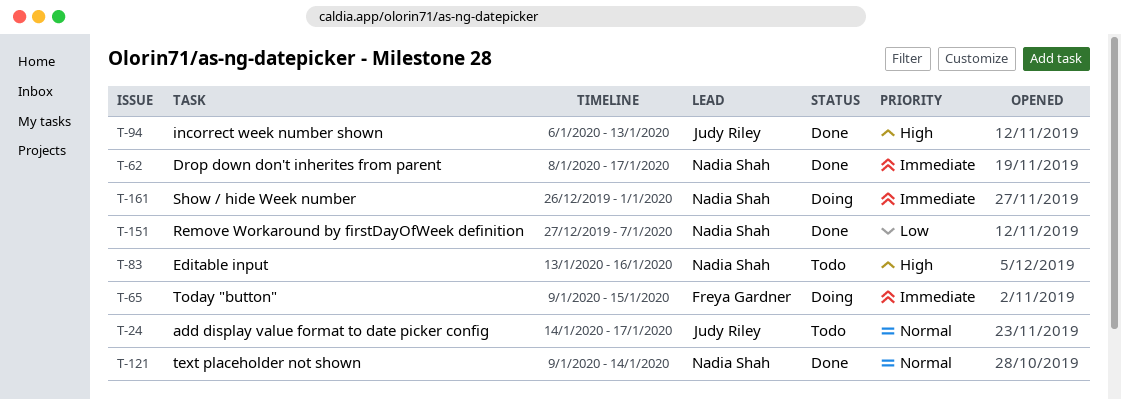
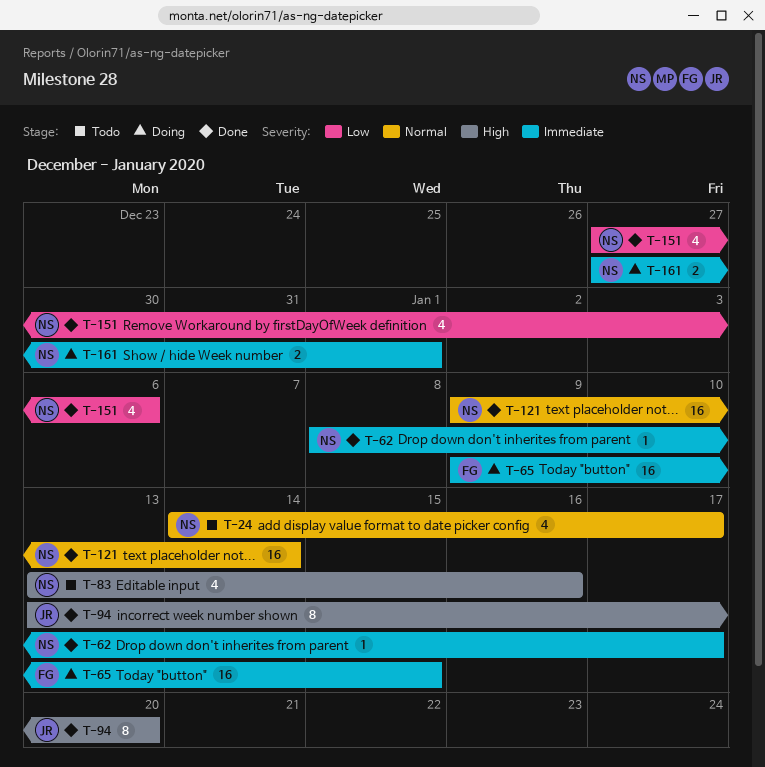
T-24, owner: Judy Riley -> Nadia Shah
T-94, start: Jan 6 -> Jan 13
T-94, due: Jan 13 -> Jan 20
T-151, due: Jan 7 -> Jan 6
T-161, start: Dec 26 -> Dec 27

